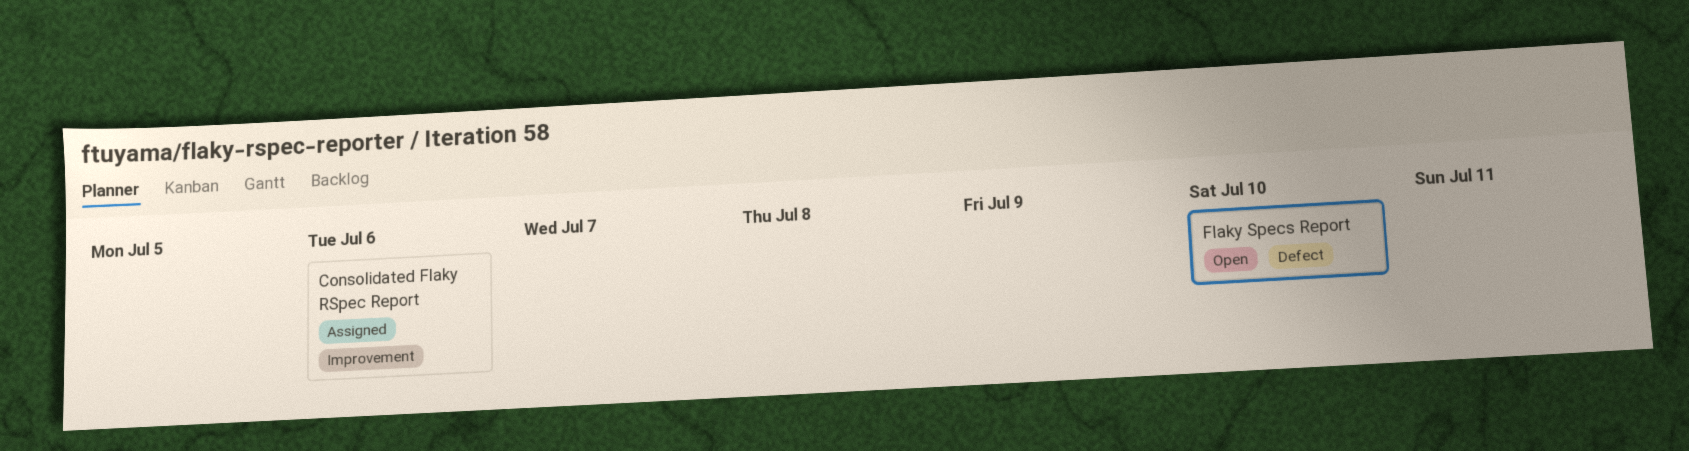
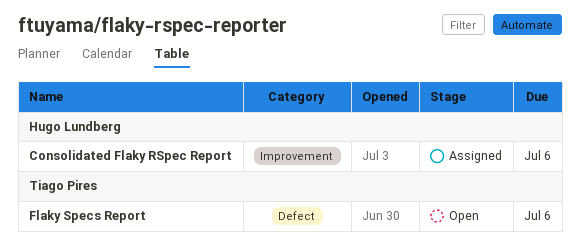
Flaky Specs Report, due: Jul 10 -> Jul 6

